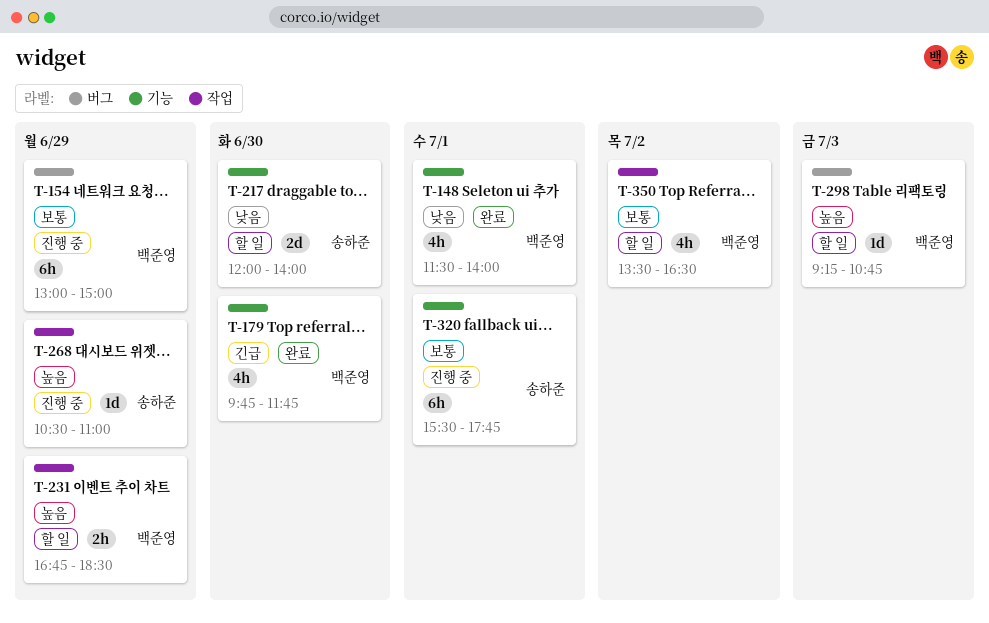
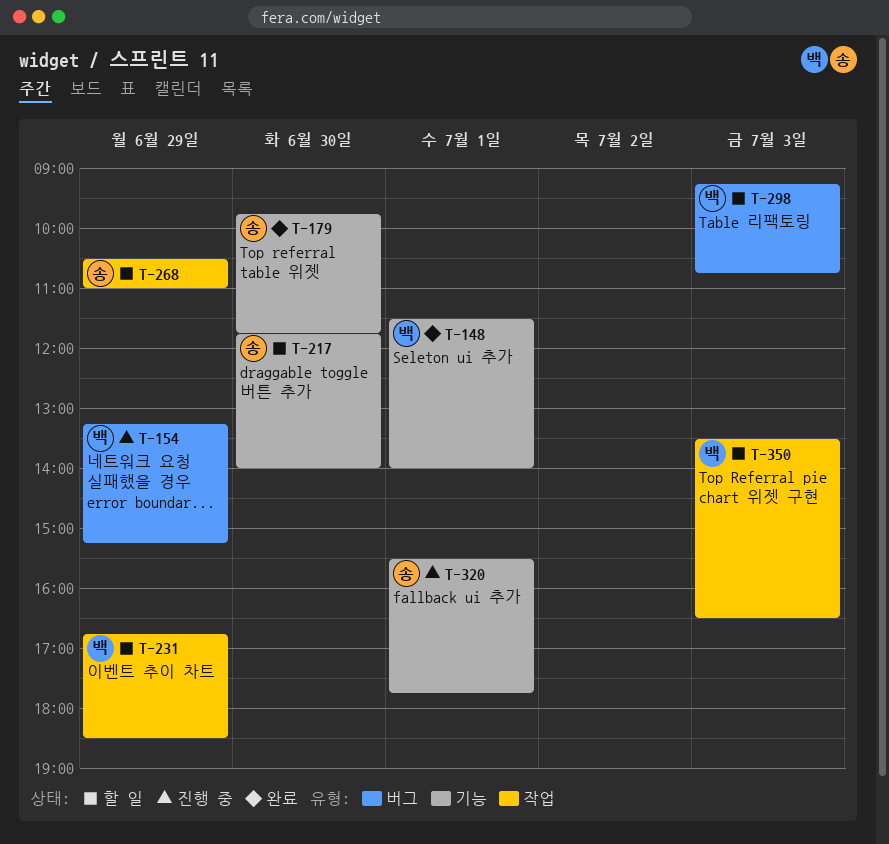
T-154, begins: 13:00 -> 13:15
T-154, ends: 15:00 -> 15:15
T-179, owner: 백준영 -> 송하준
T-217, begins: 12:00 -> 11:45
T-268, status: 진행 중 -> 할 일
T-350, day: Jul 2 -> Jul 3

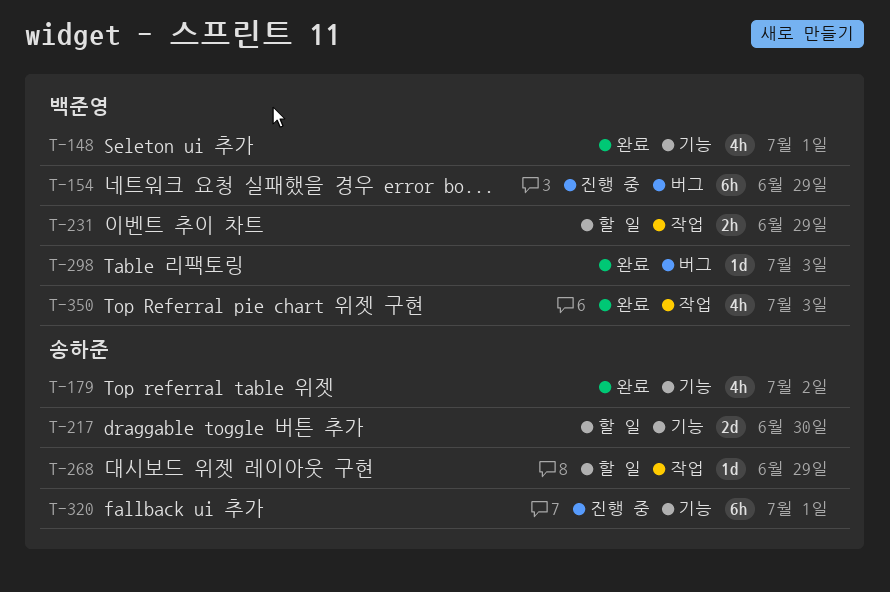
T-179, day: Jun 30 -> Jul 2
T-298, status: 할 일 -> 완료
T-350, status: 할 일 -> 완료

